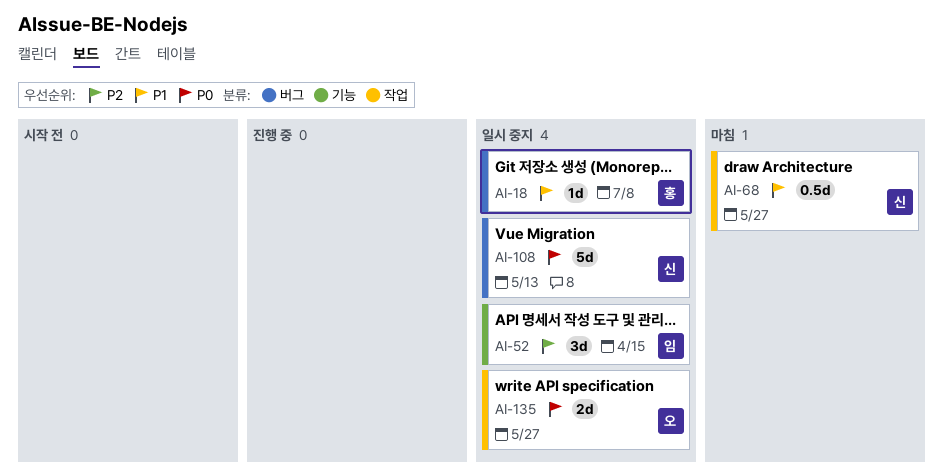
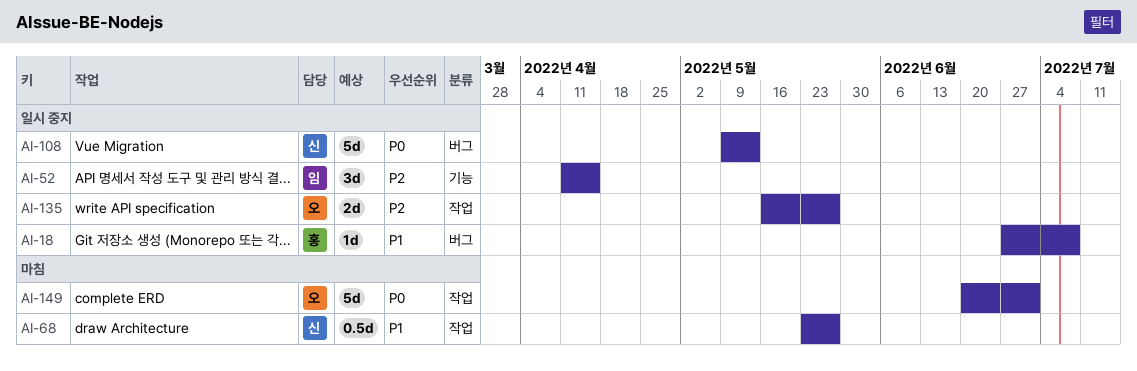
AI-135, priority: P0 -> P2
AI-149: none -> present

